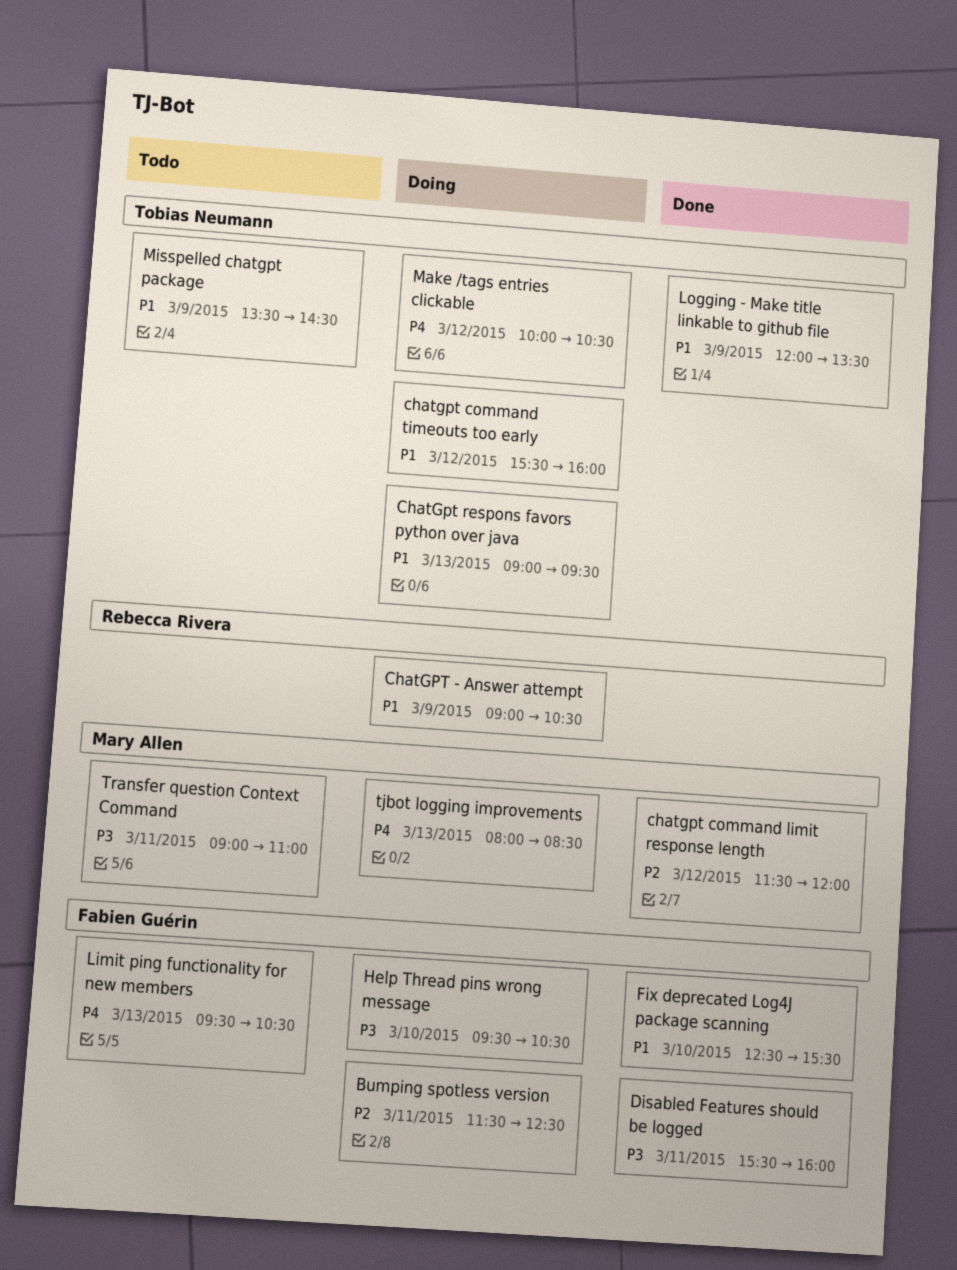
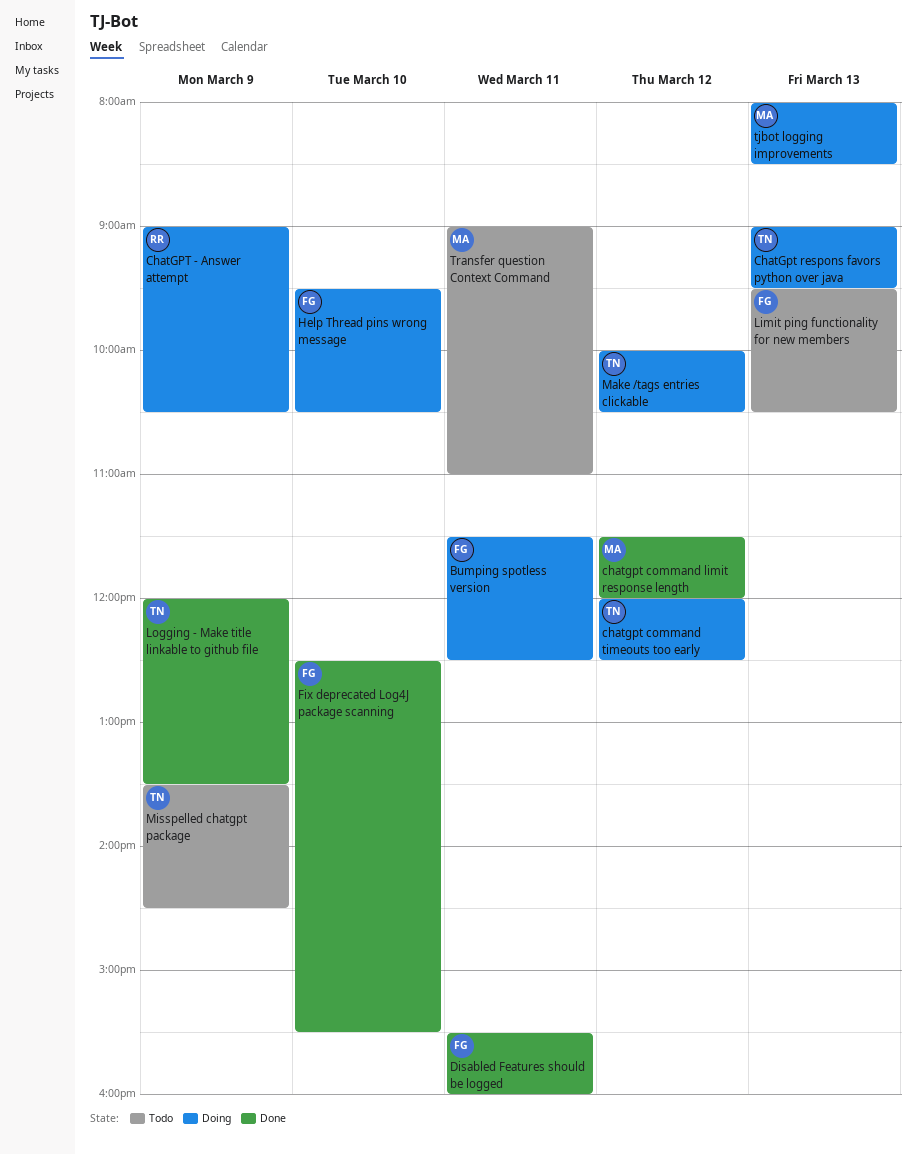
chatgpt command timeouts too early, begins: 15:30 -> 12:00
chatgpt command timeouts too early, ends: 16:00 -> 12:30

